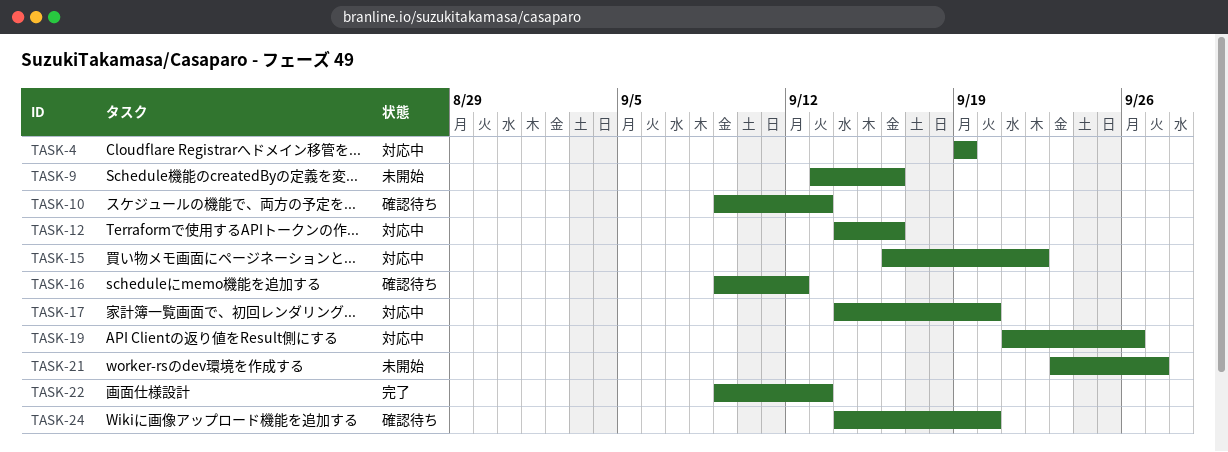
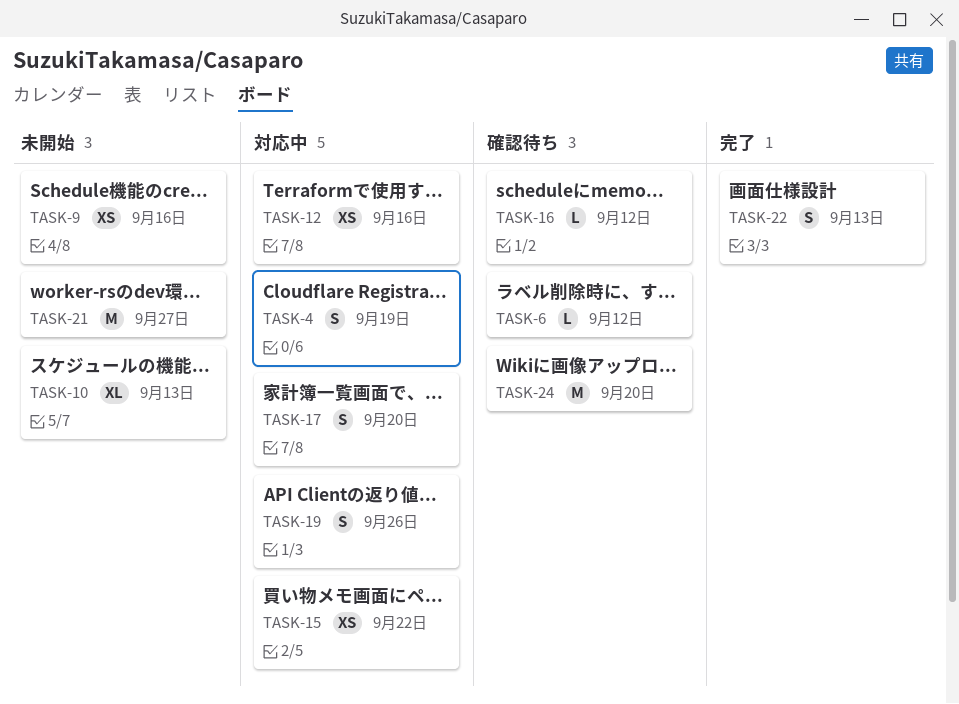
TASK-6: none -> present
TASK-10, status: 確認待ち -> 未開始

